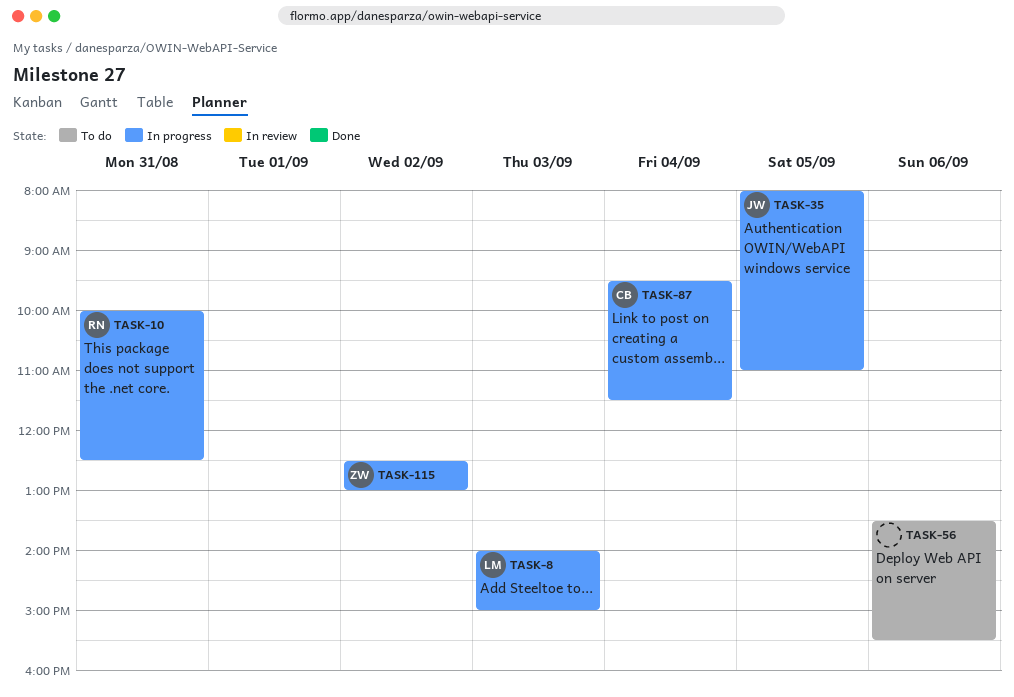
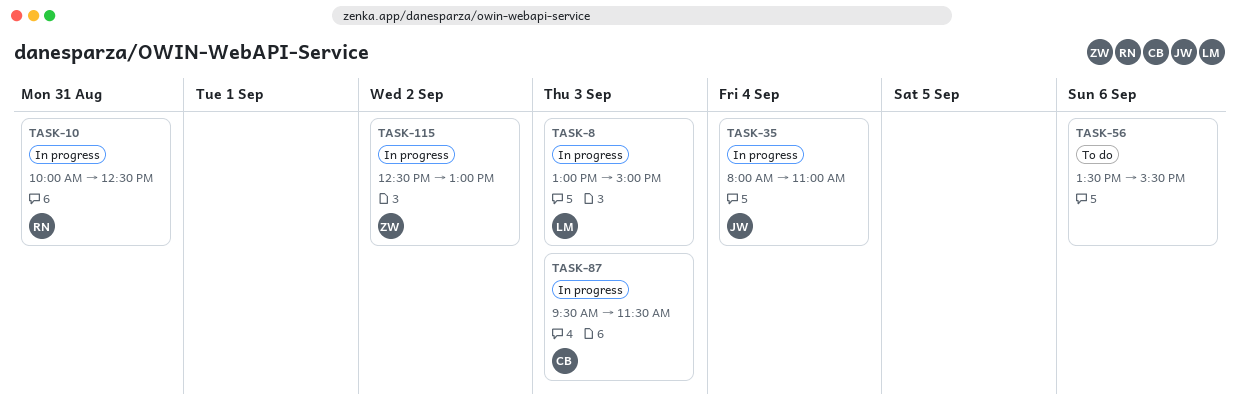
TASK-8, begins: 14:00 -> 13:00
TASK-35, day: Sep 5 -> Sep 4
TASK-87, day: Sep 4 -> Sep 3

